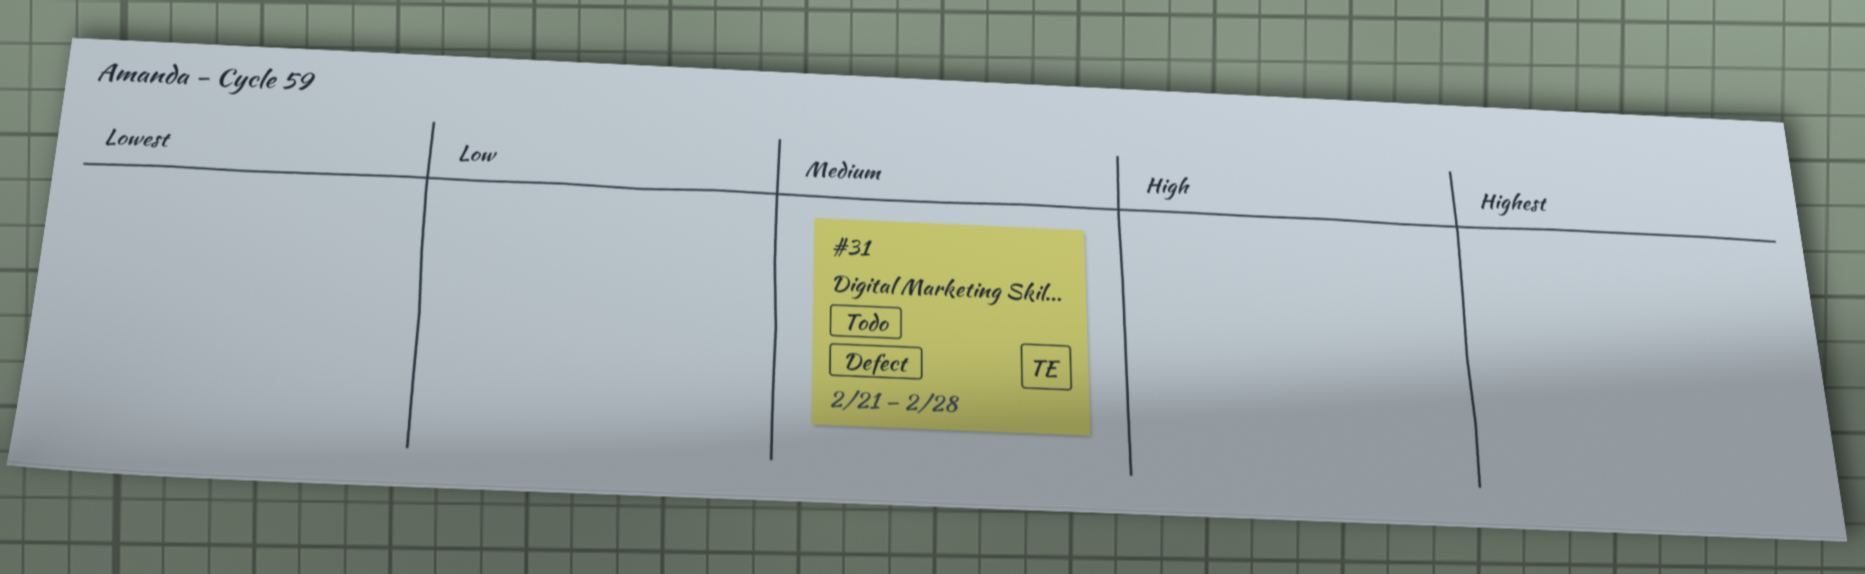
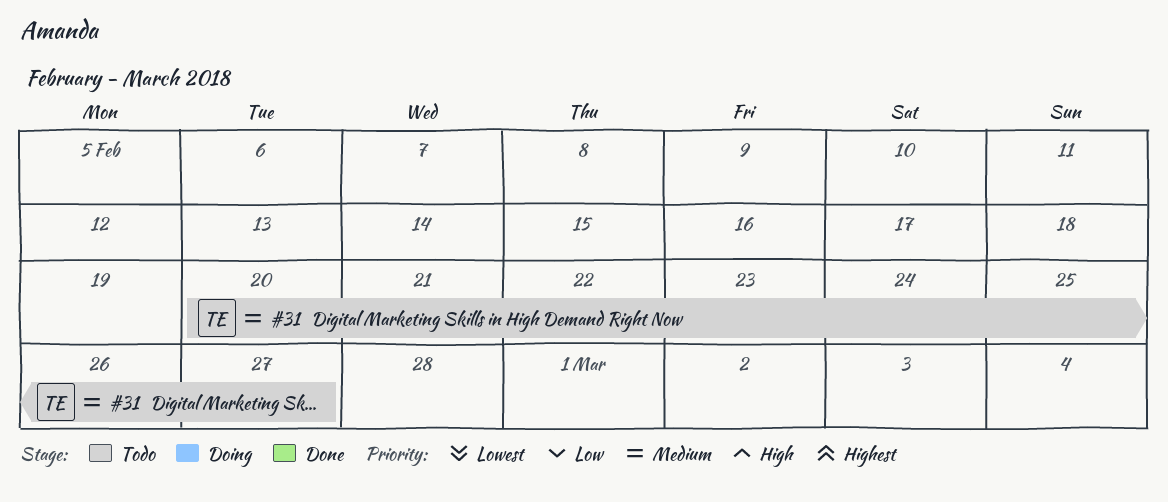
#31, start: Feb 21 -> Feb 20
#31, due: Feb 28 -> Feb 27

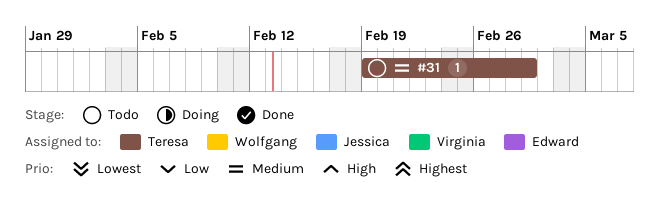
#31, start: Feb 20 -> Feb 19
#31, due: Feb 27 -> Mar 1

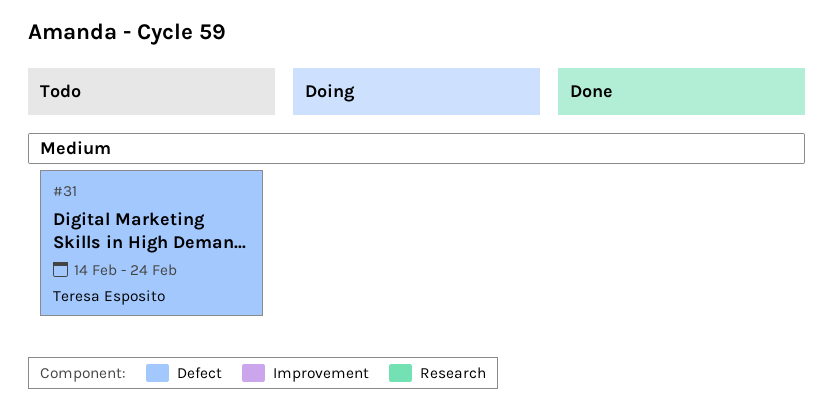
#31, start: Feb 19 -> Feb 14
#31, due: Mar 1 -> Feb 24

